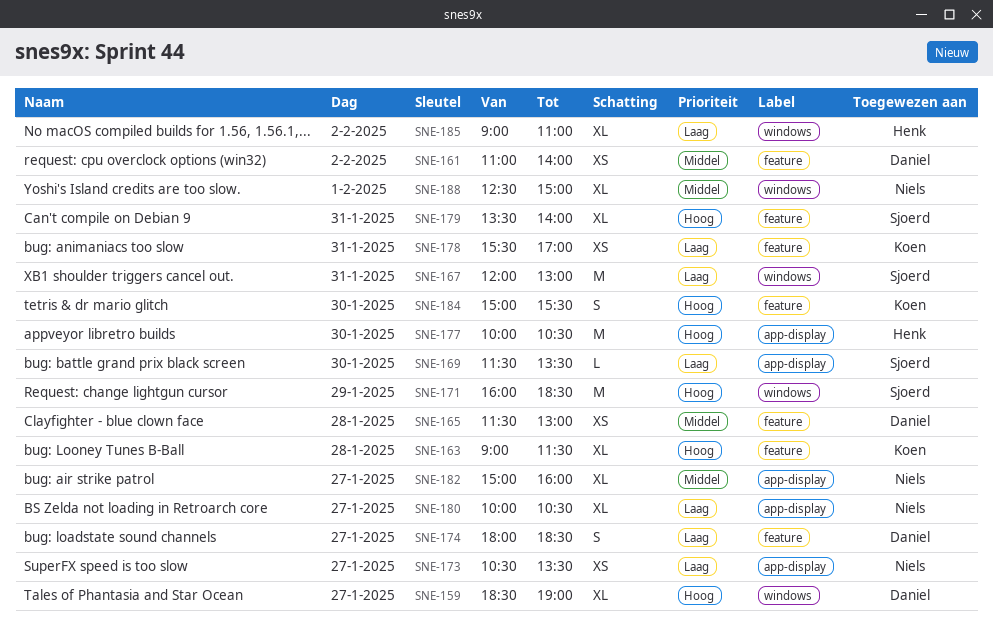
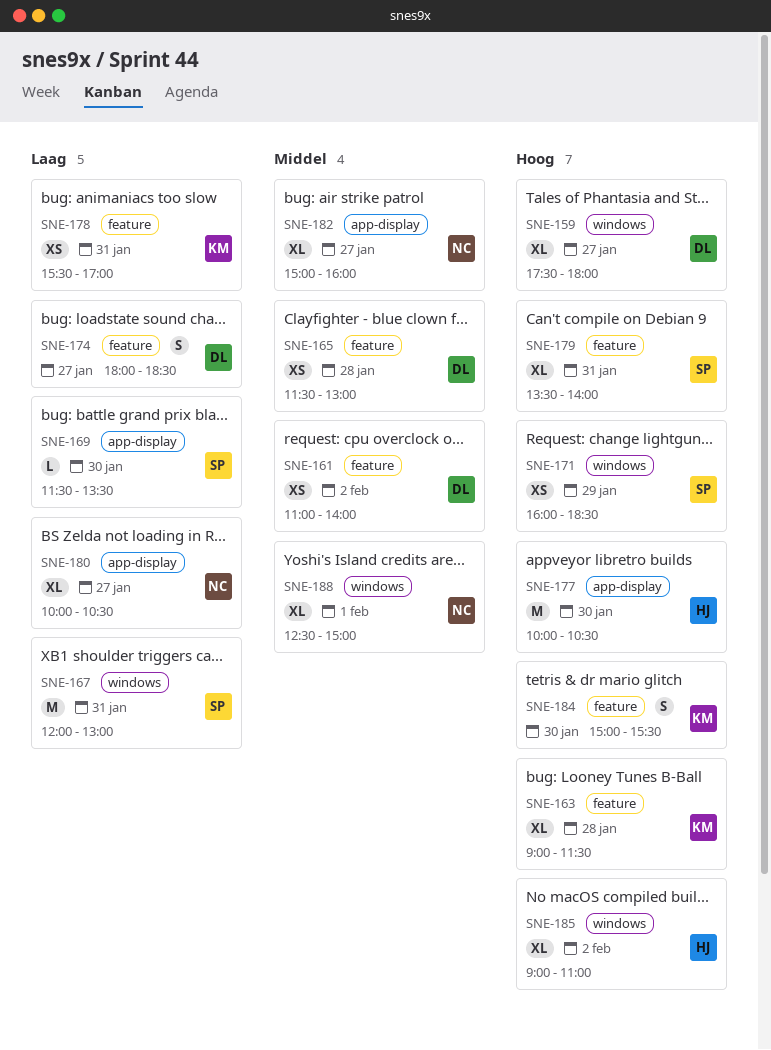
SNE-159, begins: 18:30 -> 17:30
SNE-159, ends: 19:00 -> 18:00
SNE-171, estimate: M -> XS
SNE-173: present -> none
SNE-185, priority: Laag -> Hoog

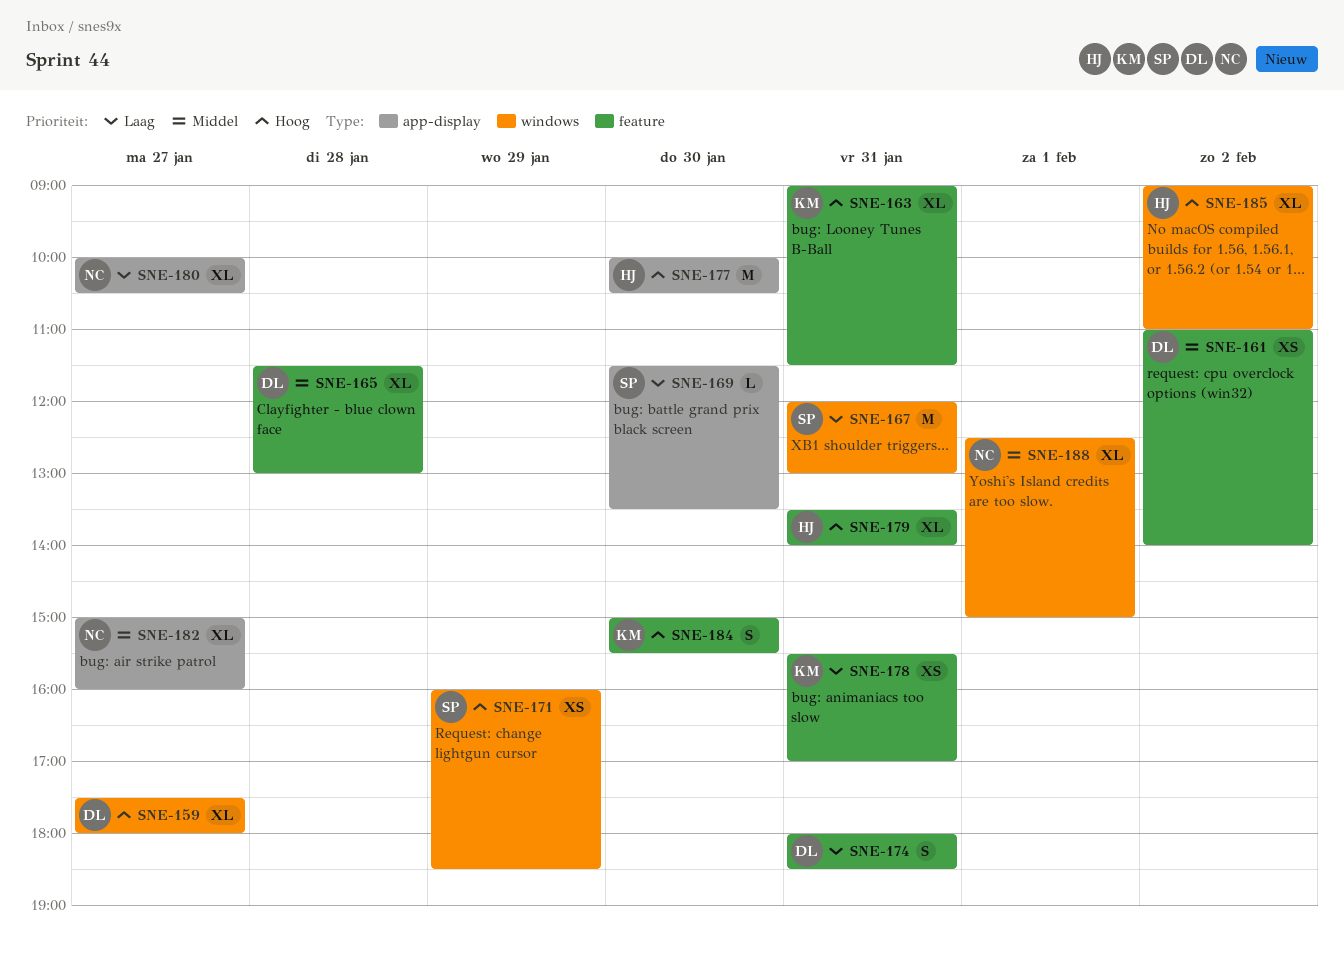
SNE-163, day: Jan 28 -> Jan 31
SNE-165, estimate: XS -> XL
SNE-174, day: Jan 27 -> Jan 31
SNE-179, owner: SP -> HJ

